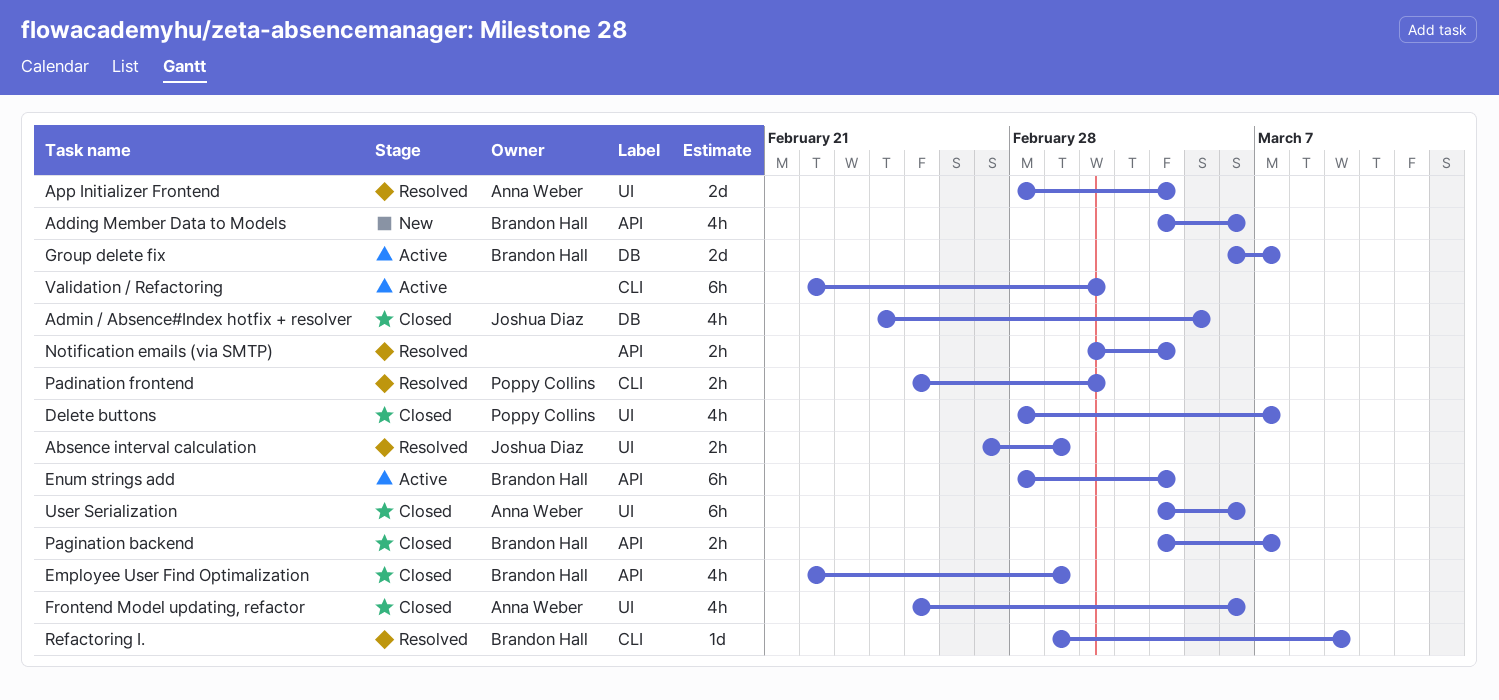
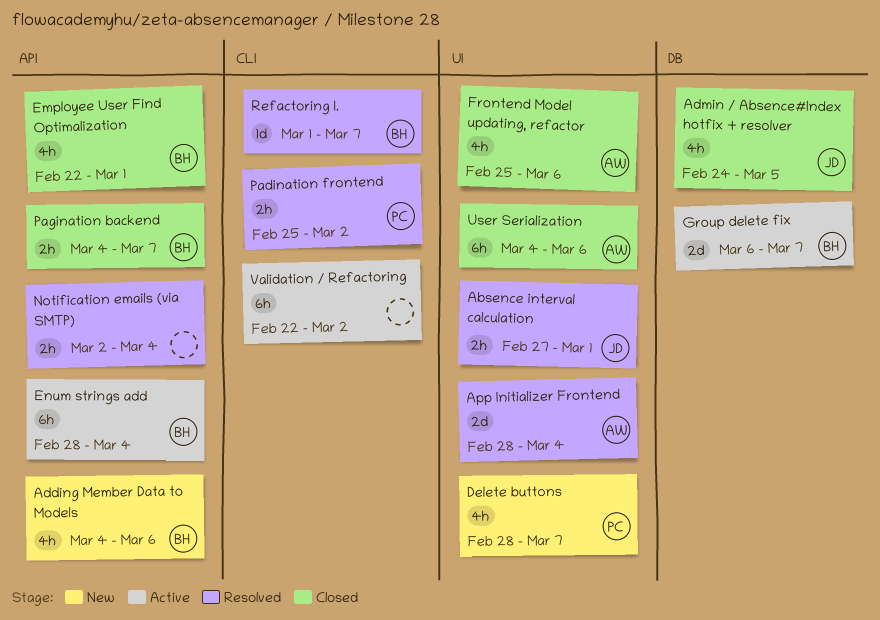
Delete buttons, status: Closed -> New
Refactoring I., due: Mar 9 -> Mar 7

